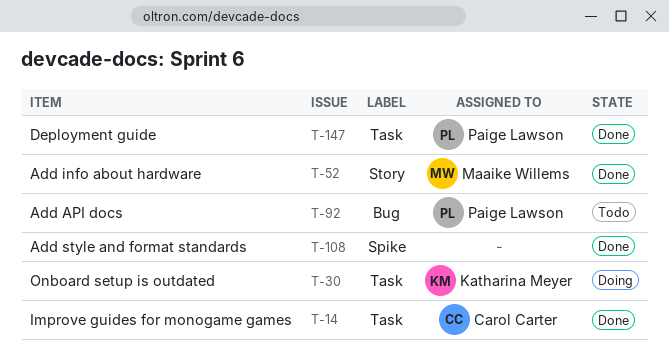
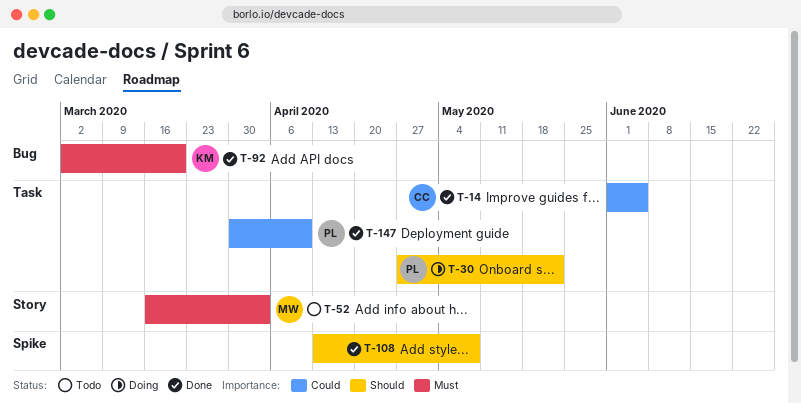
T-30, owner: Katharina Meyer -> Paige Lawson
T-52, status: Done -> Todo
T-92, status: Todo -> Done
T-92, owner: Paige Lawson -> Katharina Meyer

